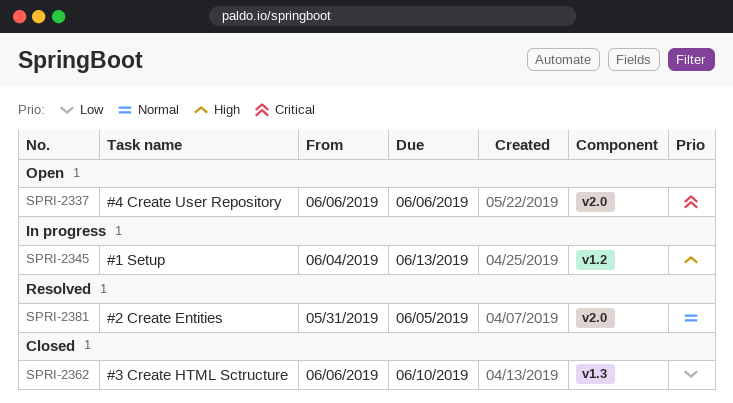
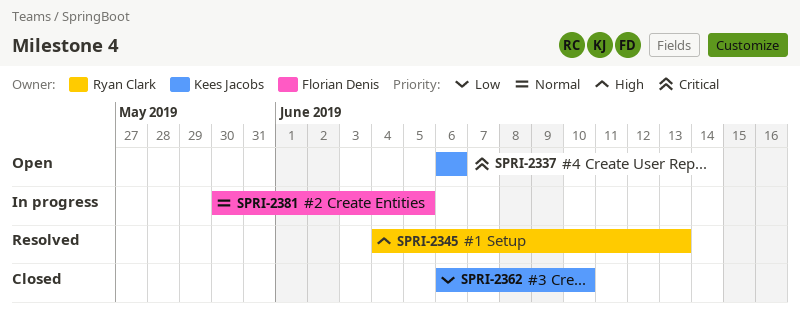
SPRI-2345, status: In progress -> Resolved
SPRI-2381, status: Resolved -> In progress
SPRI-2381, start: May 31 -> May 30

